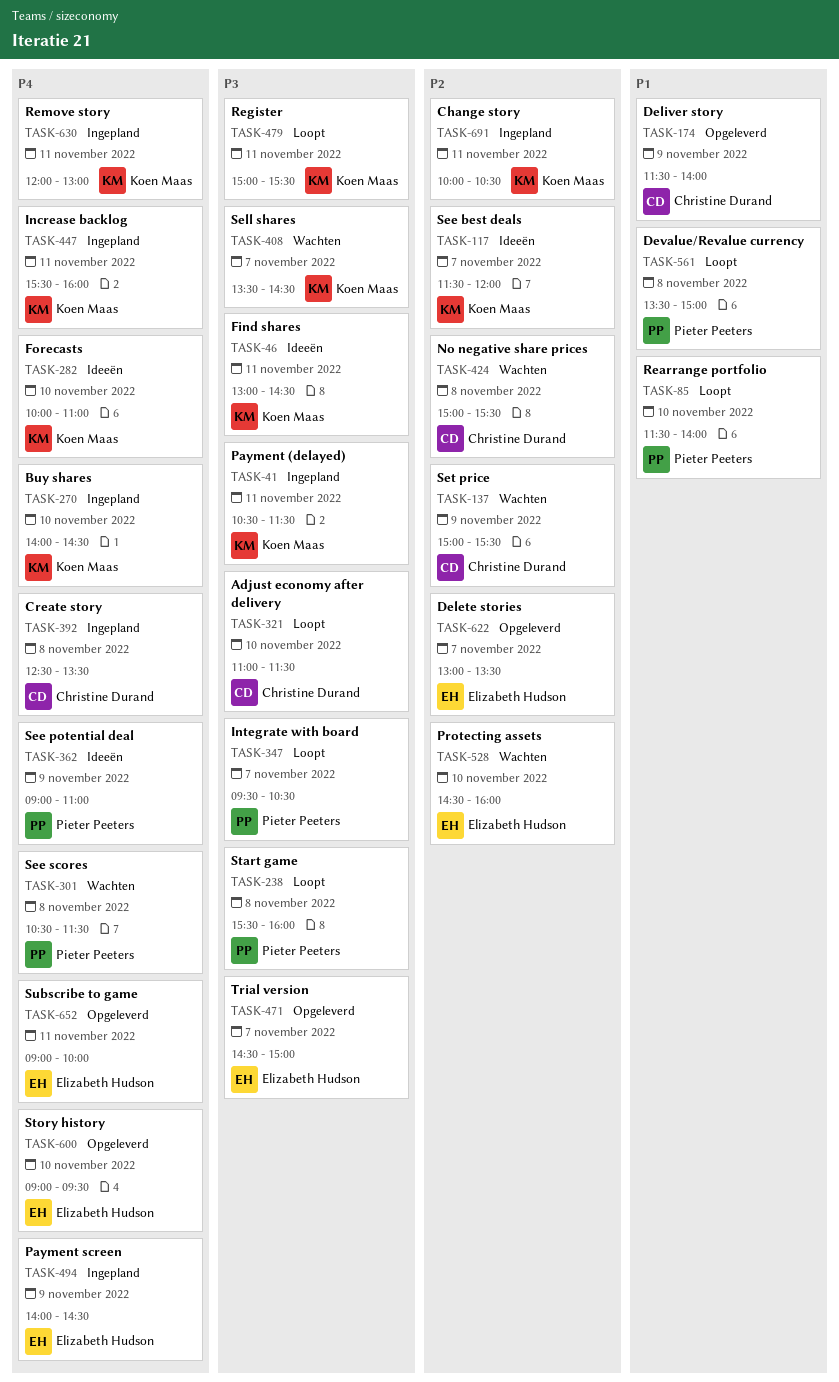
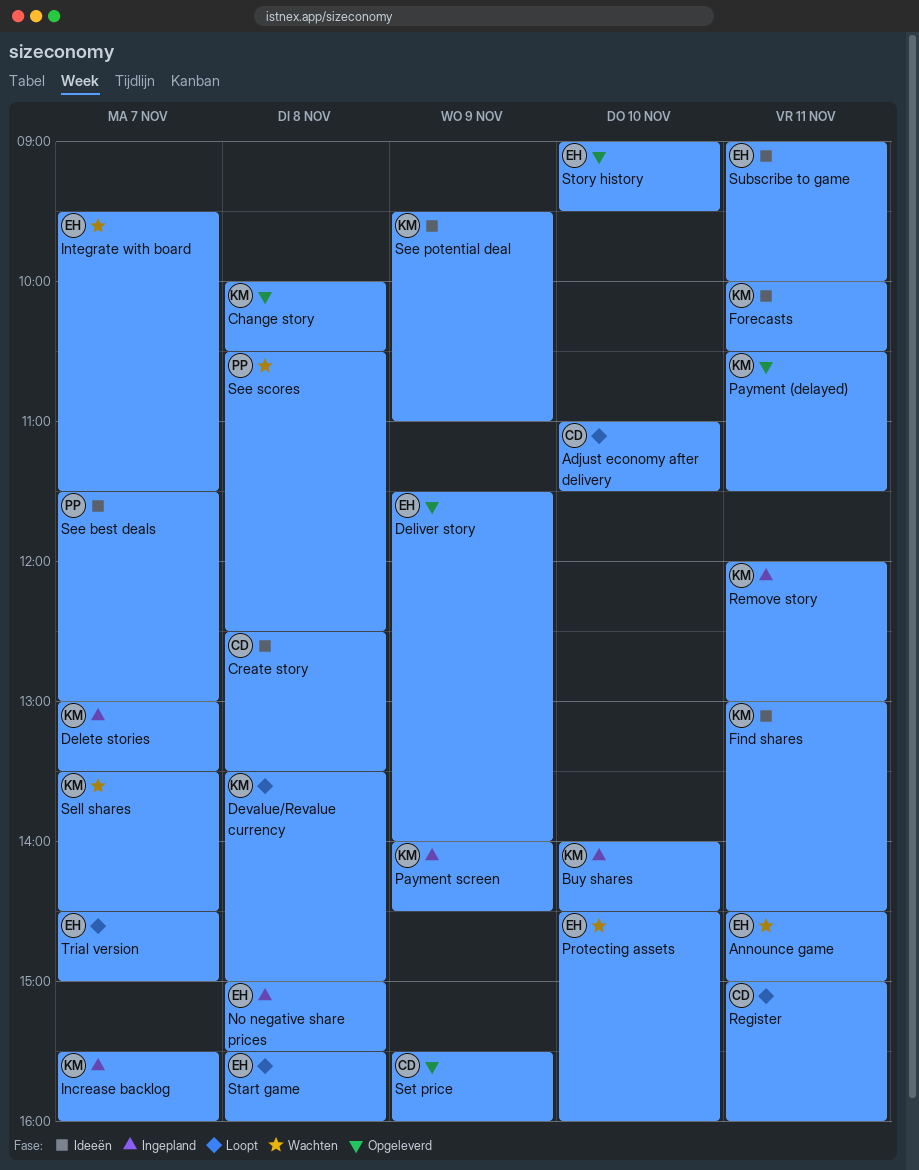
Announce game: none -> present
Change story, status: Ingepland -> Opgeleverd
Change story, day: Nov 11 -> Nov 8
Create story, status: Ingepland -> Ideeën
Delete stories, status: Opgeleverd -> Ingepland
Delete stories, owner: Elizabeth Hudson -> Koen Maas
Deliver story, owner: Christine Durand -> Elizabeth Hudson
Devalue/Revalue currency, owner: Pieter Peeters -> Koen Maas
Forecasts, day: Nov 10 -> Nov 11
Forecasts, ends: 11:00 -> 10:30
Increase backlog, day: Nov 11 -> Nov 7
Integrate with board, status: Loopt -> Wachten
Integrate with board, owner: Pieter Peeters -> Elizabeth Hudson
Integrate with board, ends: 10:30 -> 11:30
No negative share prices, status: Wachten -> Ingepland
No negative share prices, owner: Christine Durand -> Elizabeth Hudson
Payment (delayed), status: Ingepland -> Opgeleverd
Payment screen, owner: Elizabeth Hudson -> Koen Maas
Rearrange portfolio: present -> none
Register, owner: Koen Maas -> Christine Durand
Register, ends: 15:30 -> 16:00
See best deals, owner: Koen Maas -> Pieter Peeters
See best deals, ends: 12:00 -> 13:00
See potential deal, owner: Pieter Peeters -> Koen Maas
See potential deal, begins: 09:00 -> 09:30
See scores, ends: 11:30 -> 12:30
Set price, status: Wachten -> Opgeleverd
Set price, begins: 15:00 -> 15:30
Set price, ends: 15:30 -> 16:00
Start game, owner: Pieter Peeters -> Elizabeth Hudson
Subscribe to game, status: Opgeleverd -> Ideeën
Trial version, status: Opgeleverd -> Loopt

